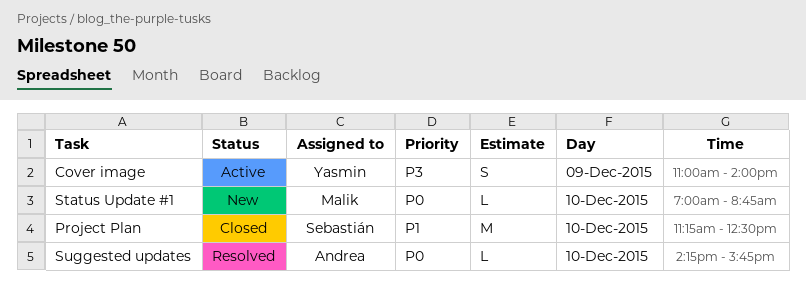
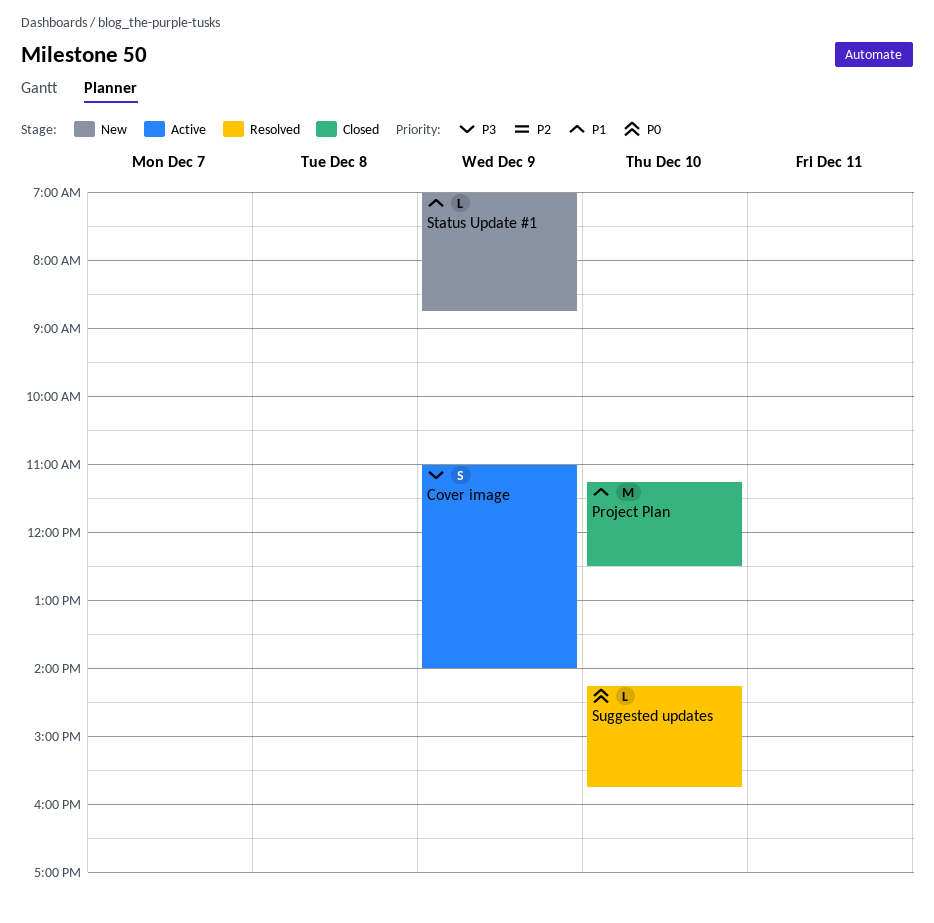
Status Update #1, priority: P0 -> P1
Status Update #1, day: Dec 10 -> Dec 9

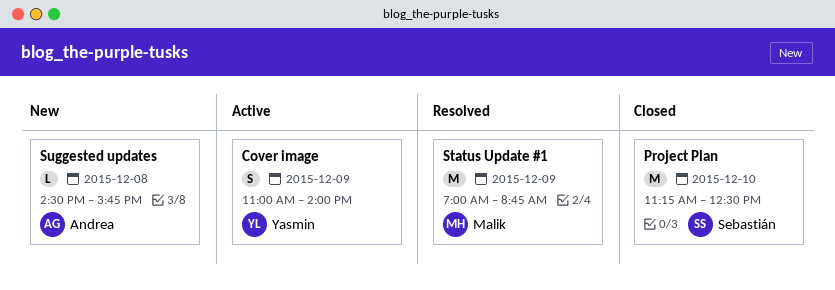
Status Update #1, status: New -> Resolved
Status Update #1, estimate: L -> M
Suggested updates, status: Resolved -> New
Suggested updates, day: Dec 10 -> Dec 8
Suggested updates, begins: 14:15 -> 14:30

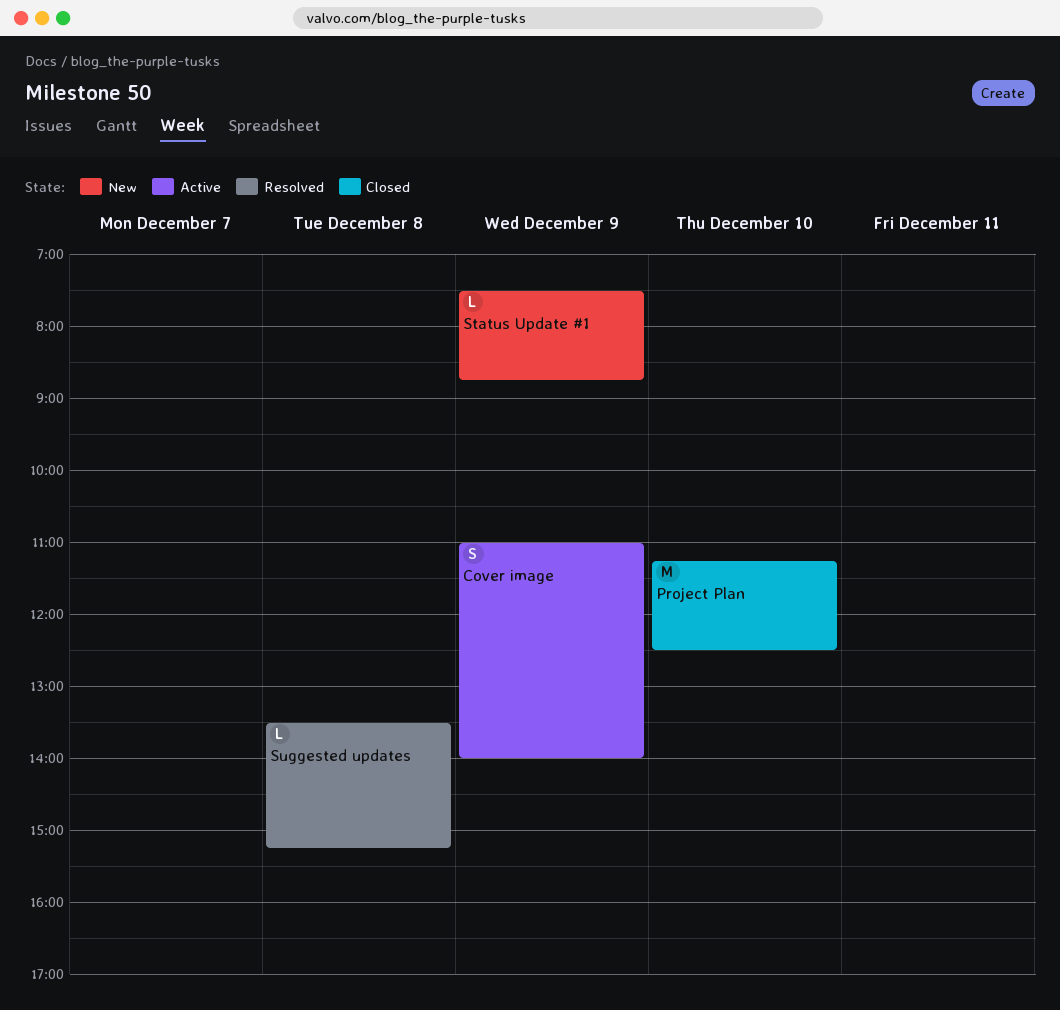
Status Update #1, status: Resolved -> New
Status Update #1, estimate: M -> L
Status Update #1, begins: 07:00 -> 07:30
Suggested updates, status: New -> Resolved
Suggested updates, begins: 14:30 -> 13:30
Suggested updates, ends: 15:45 -> 15:15

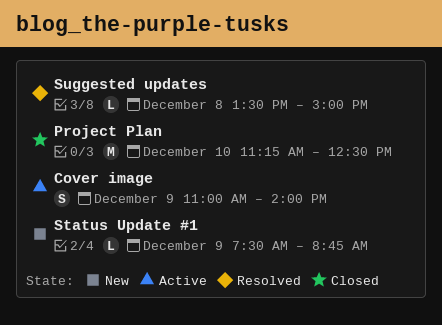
Suggested updates, ends: 15:15 -> 15:00

